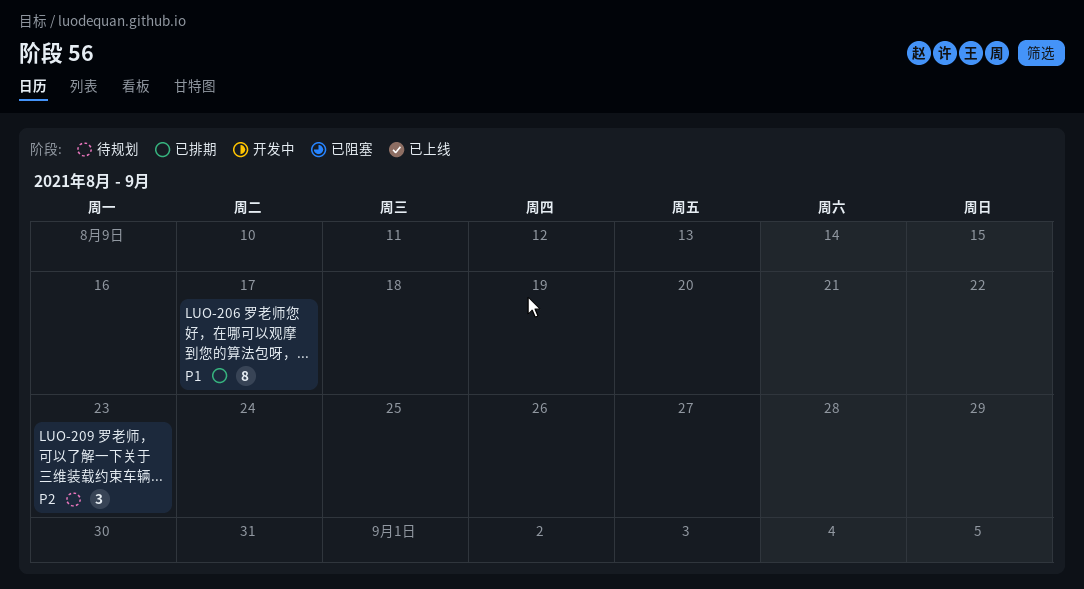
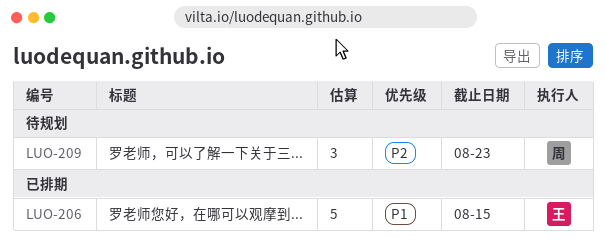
LUO-206, estimate: 8 -> 5
LUO-206, due: Aug 17 -> Aug 15

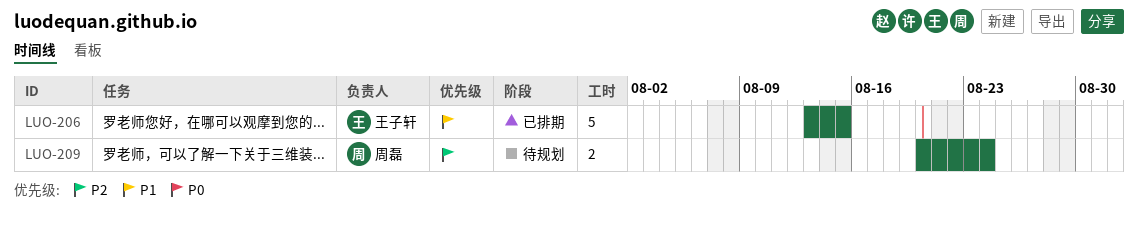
LUO-209, estimate: 3 -> 2
LUO-209, due: Aug 23 -> Aug 24

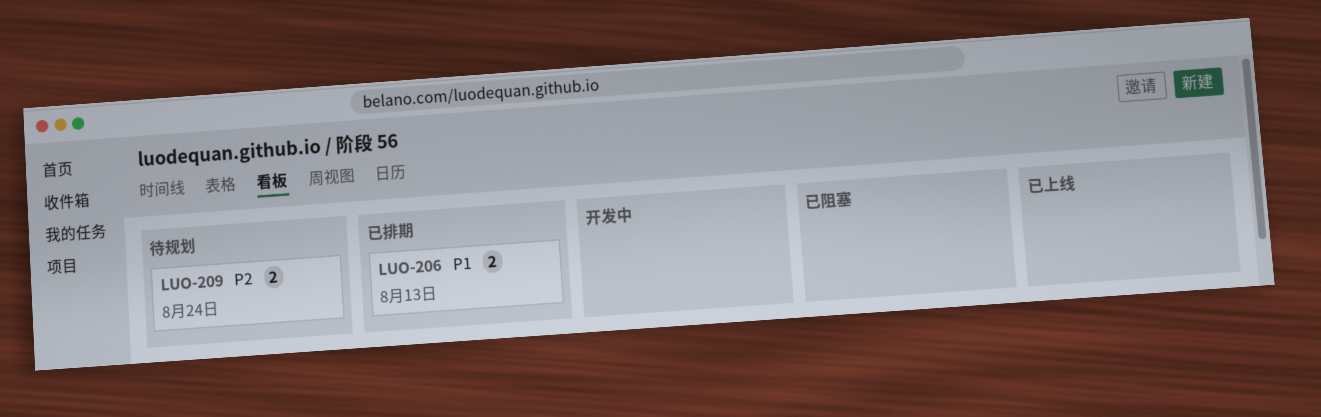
LUO-206, estimate: 5 -> 2
LUO-206, due: Aug 15 -> Aug 13

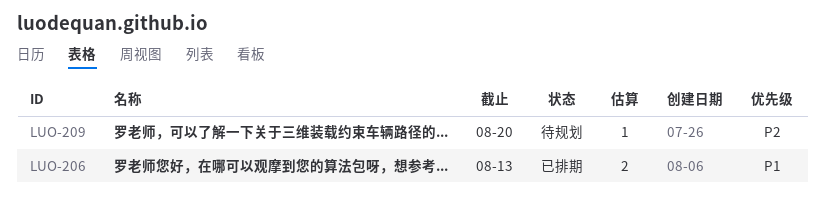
LUO-209, estimate: 2 -> 1
LUO-209, due: Aug 24 -> Aug 20

